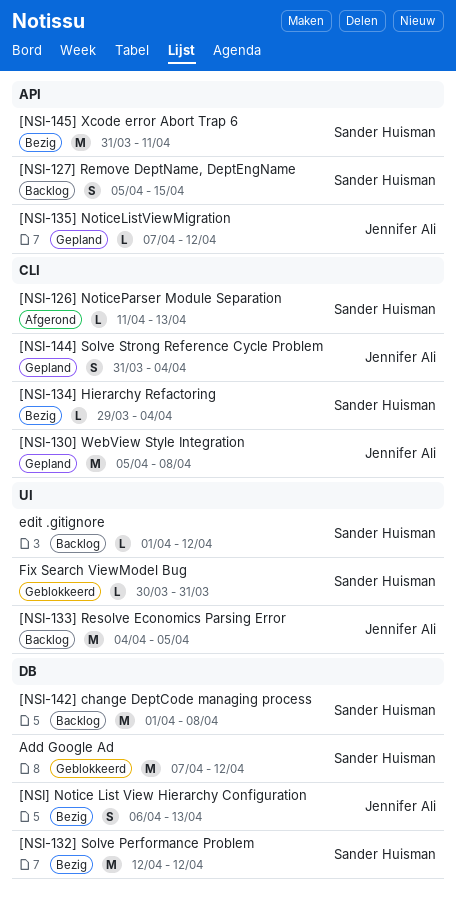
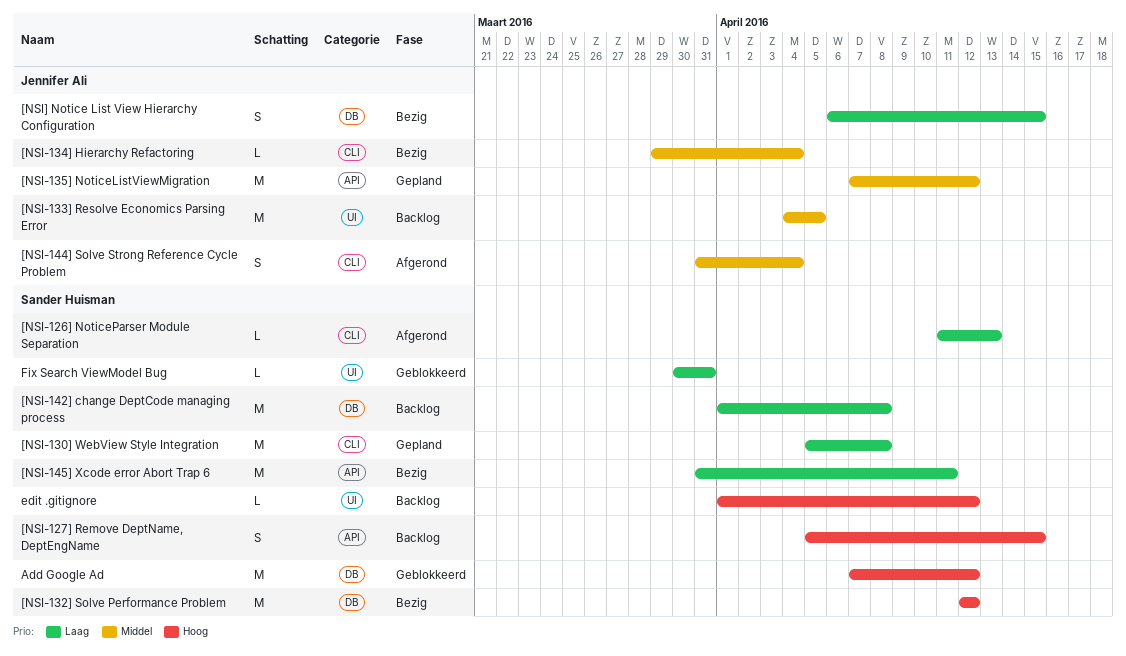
[NSI-130] WebView Style Integration, owner: Jennifer Ali -> Sander Huisman
[NSI-134] Hierarchy Refactoring, owner: Sander Huisman -> Jennifer Ali
[NSI-135] NoticeListViewMigration, estimate: L -> M
[NSI-144] Solve Strong Reference Cycle Problem, status: Gepland -> Afgerond
[NSI] Notice List View Hierarchy Configuration, due: Apr 13 -> Apr 15

